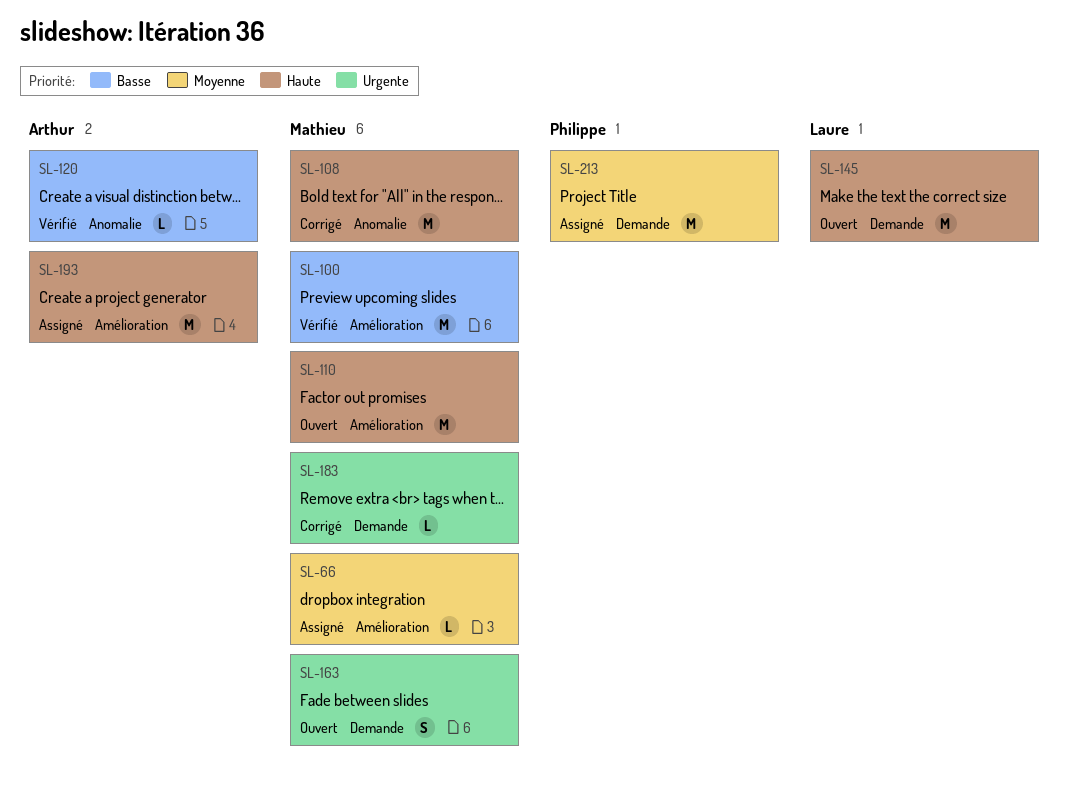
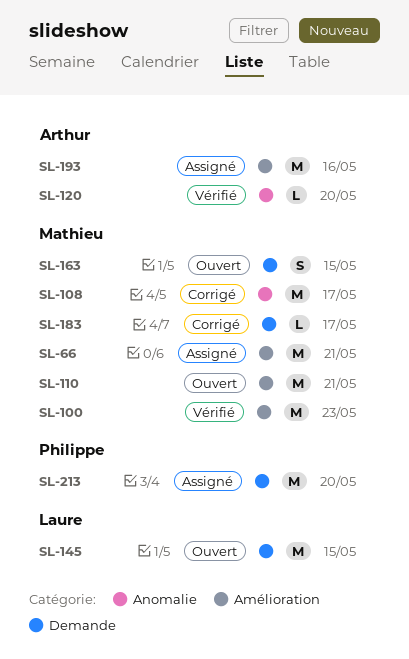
SL-66, estimate: L -> M

